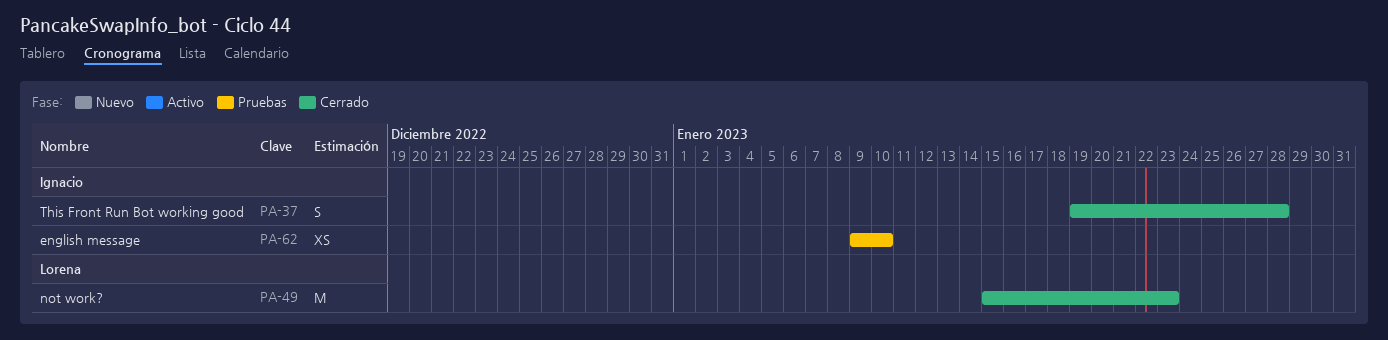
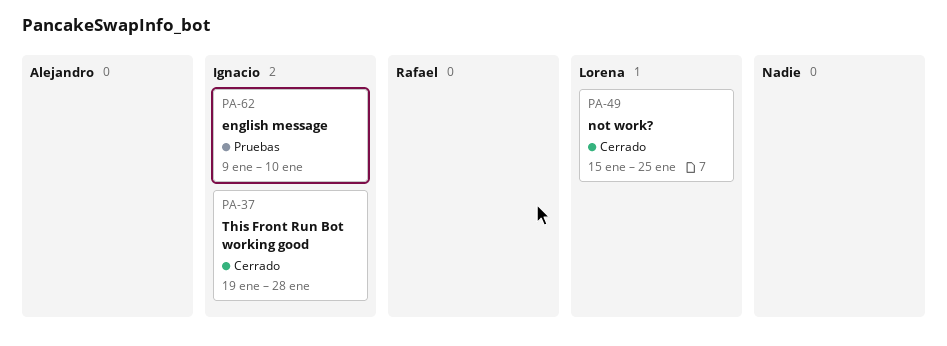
PA-49, due: Jan 23 -> Jan 25

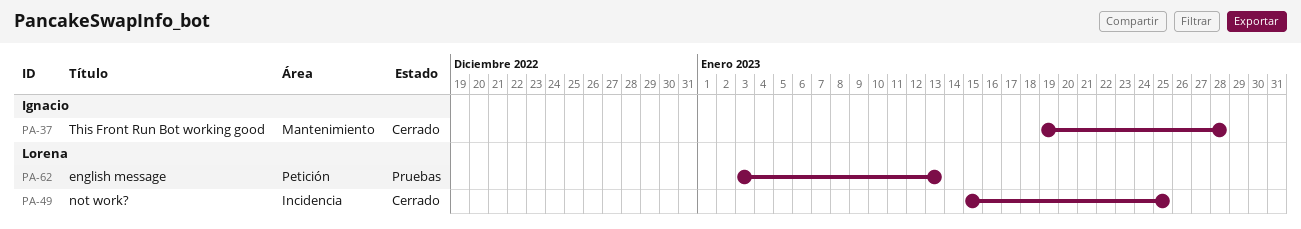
PA-62, owner: Ignacio -> Lorena
PA-62, start: Jan 9 -> Jan 3
PA-62, due: Jan 10 -> Jan 13

